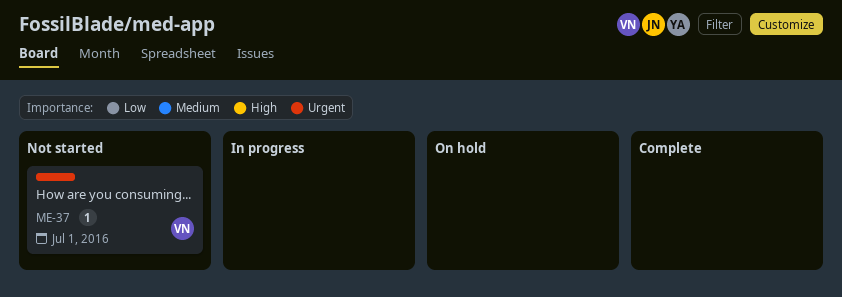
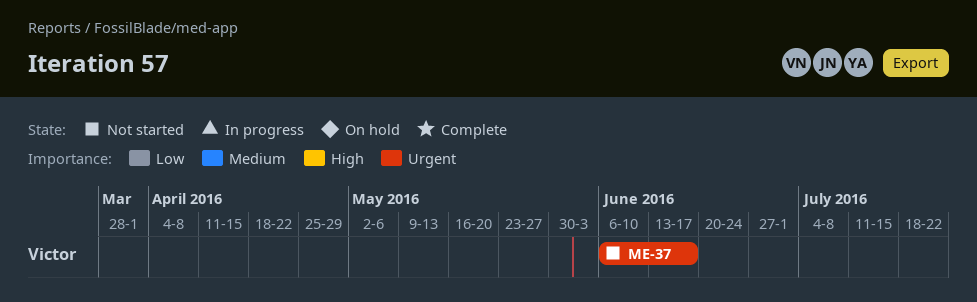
ME-37, due: Jul 1 -> Jun 17

